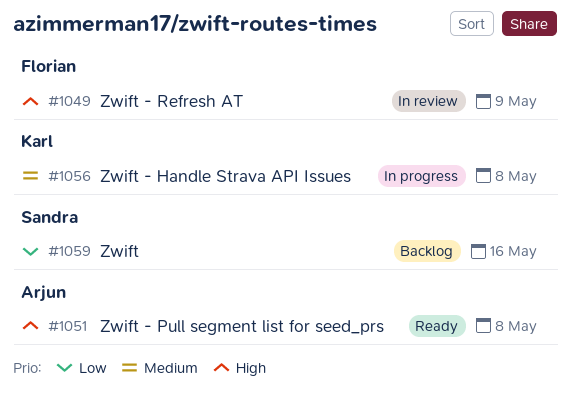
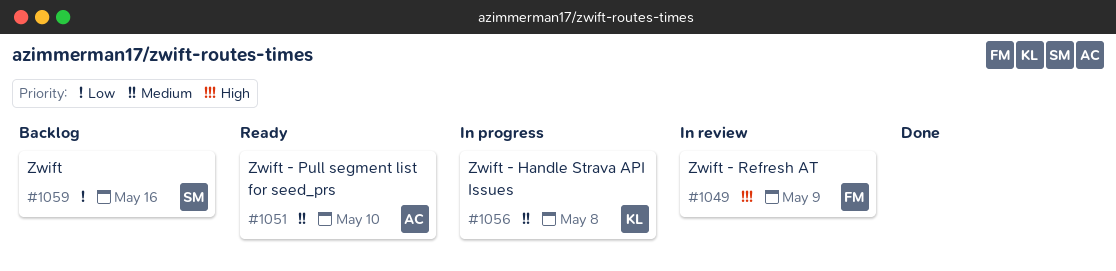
#1051, priority: High -> Medium
#1051, due: May 8 -> May 10

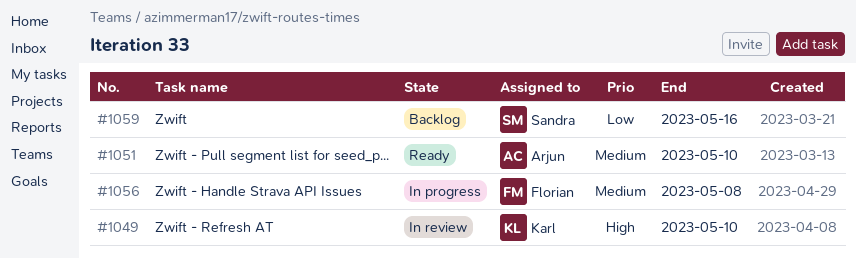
#1049, owner: Florian -> Karl
#1049, due: May 9 -> May 10
#1056, owner: Karl -> Florian

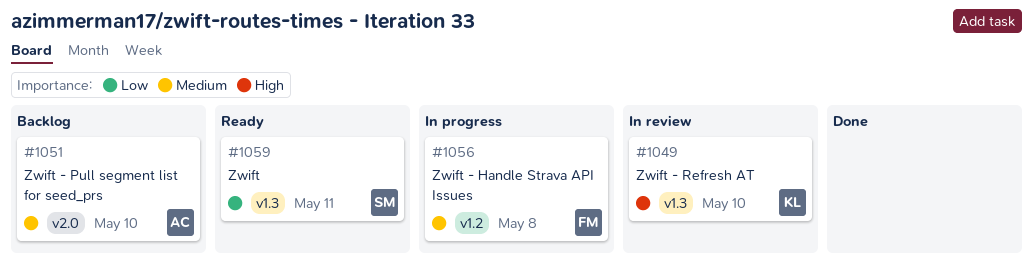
#1051, status: Ready -> Backlog
#1059, status: Backlog -> Ready
#1059, due: May 16 -> May 11

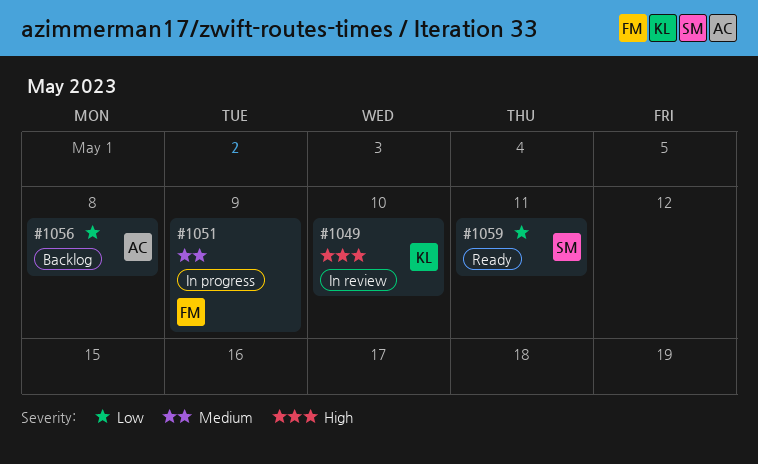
#1051, status: Backlog -> In progress
#1051, owner: AC -> FM
#1051, due: May 10 -> May 9
#1056, status: In progress -> Backlog
#1056, owner: FM -> AC
#1056, priority: Medium -> Low

